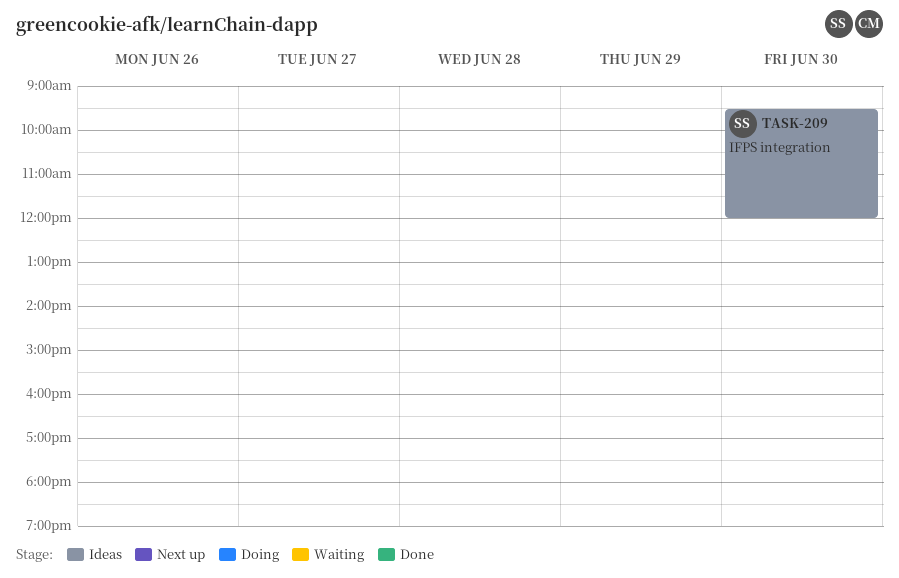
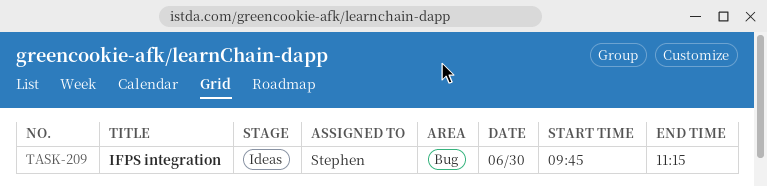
TASK-209, begins: 09:30 -> 09:45
TASK-209, ends: 12:00 -> 11:15

